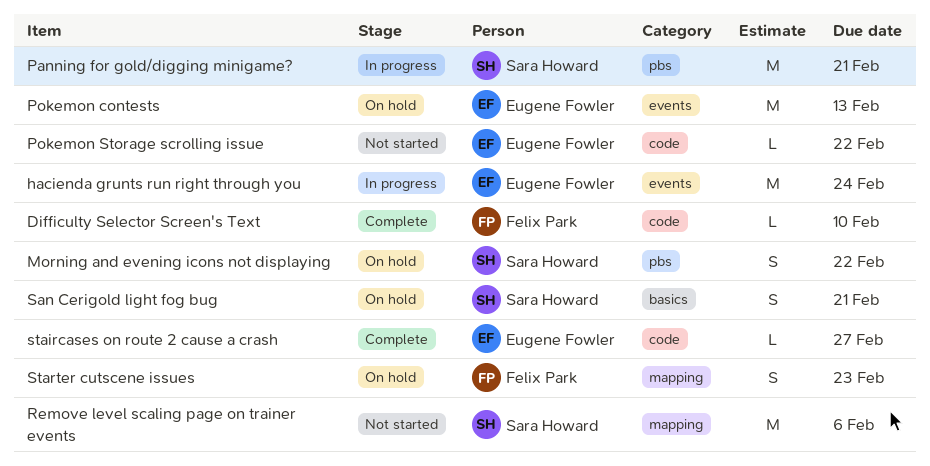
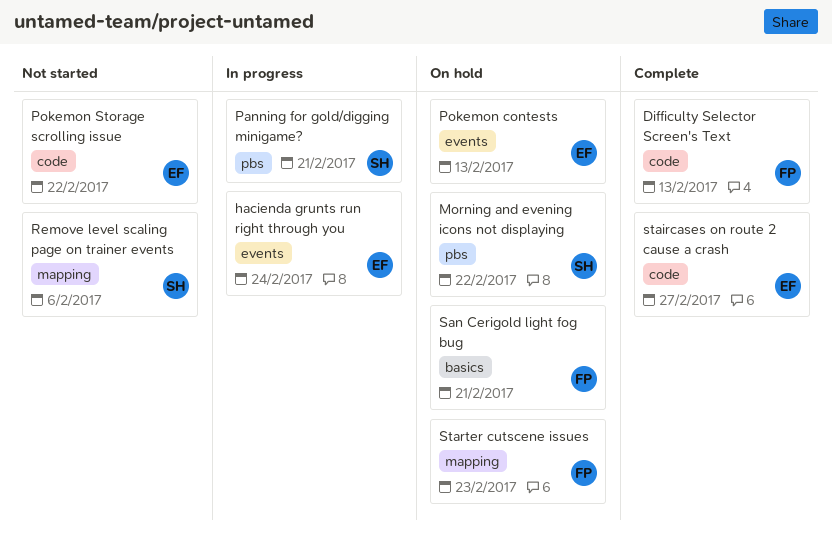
Difficulty Selector Screen's Text, due: Feb 10 -> Feb 13
San Cerigold light fog bug, owner: Sara Howard -> Felix Park

